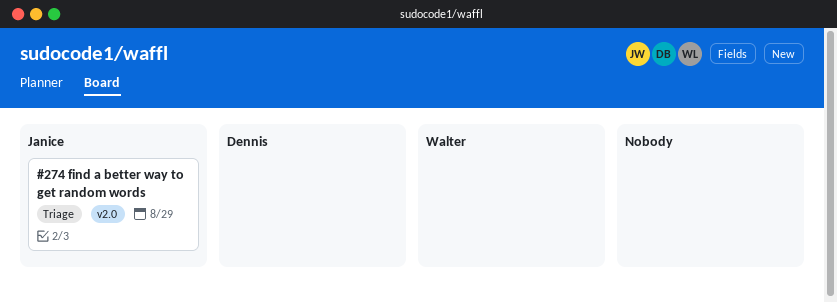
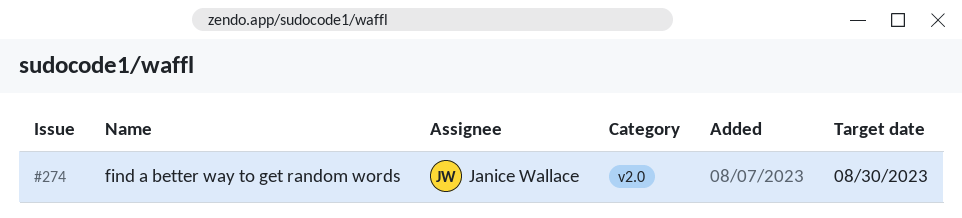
#274, due: Aug 29 -> Aug 30

